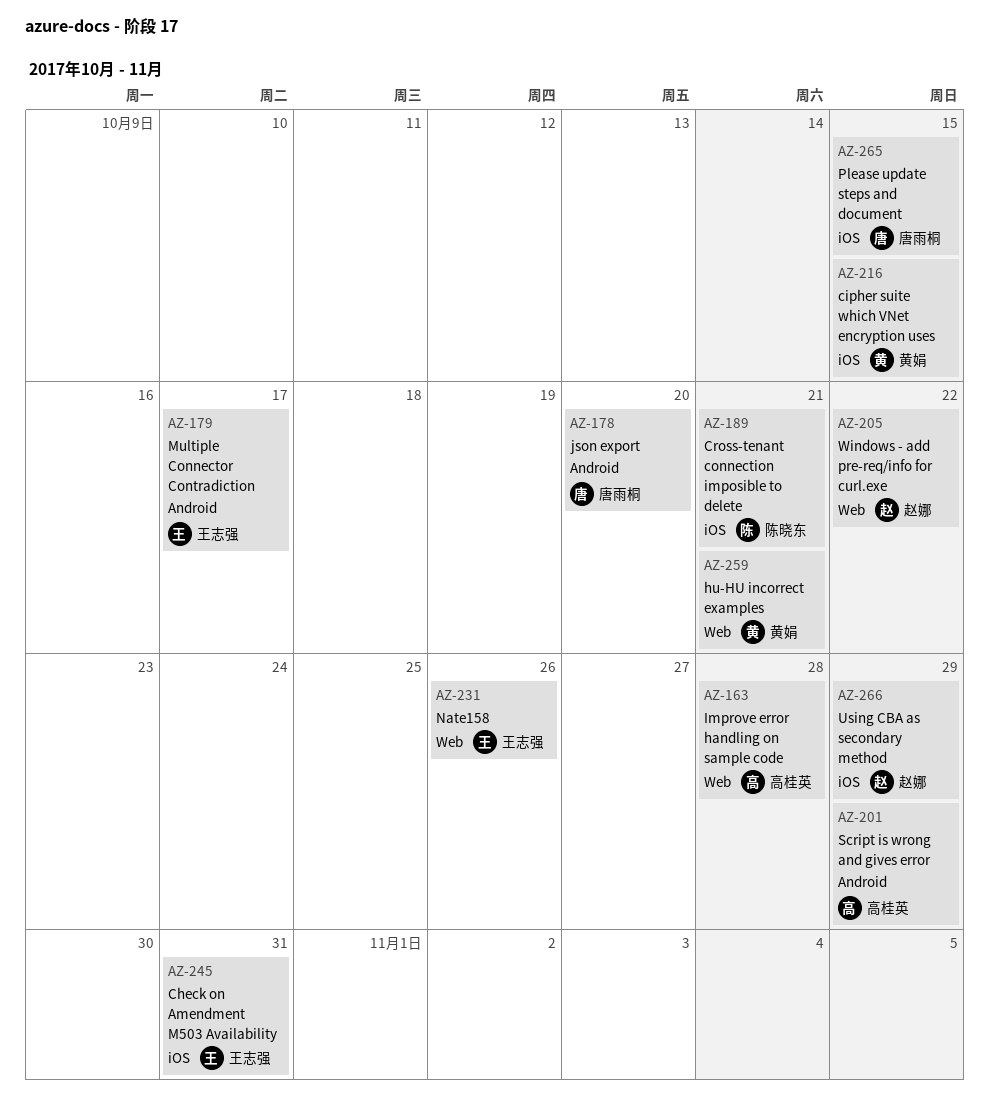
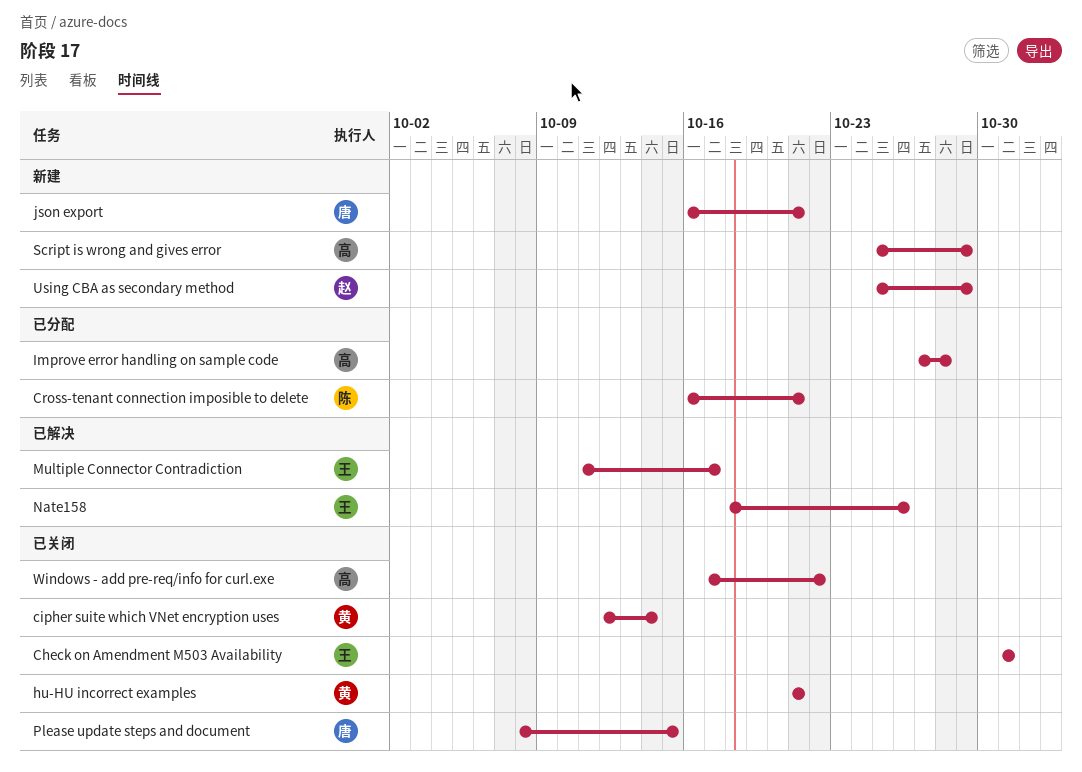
cipher suite which VNet encryption uses, due: Oct 15 -> Oct 14
json export, due: Oct 20 -> Oct 21
Windows - add pre-req/info for curl.exe, owner: 赵娜 -> 高桂英

